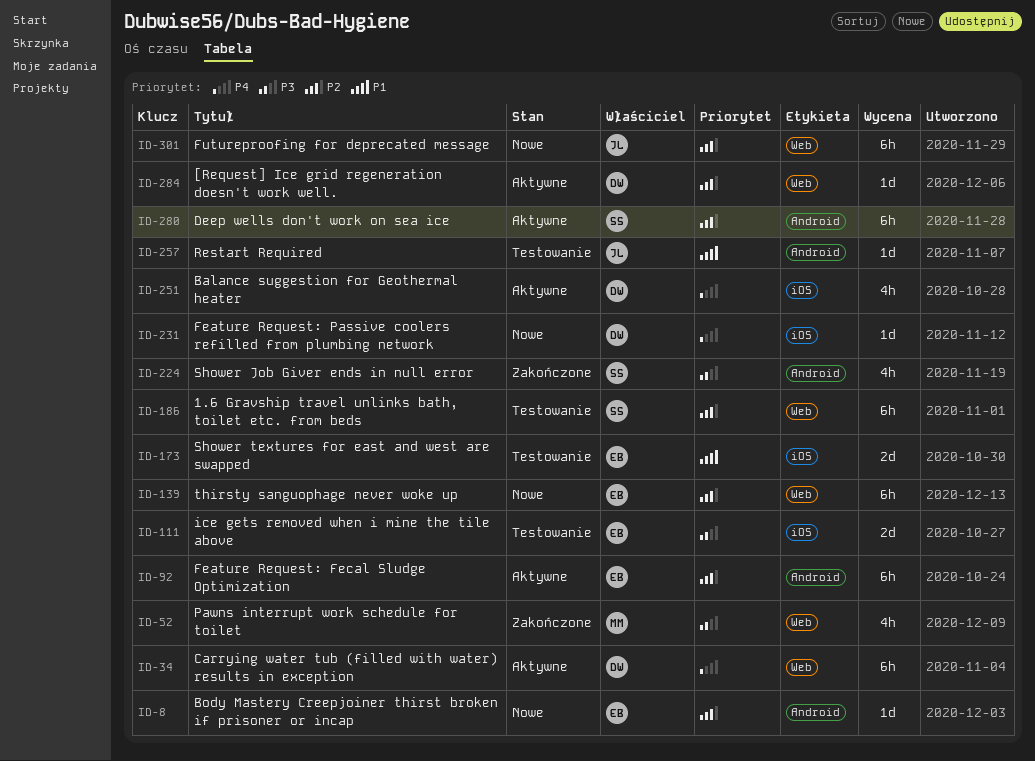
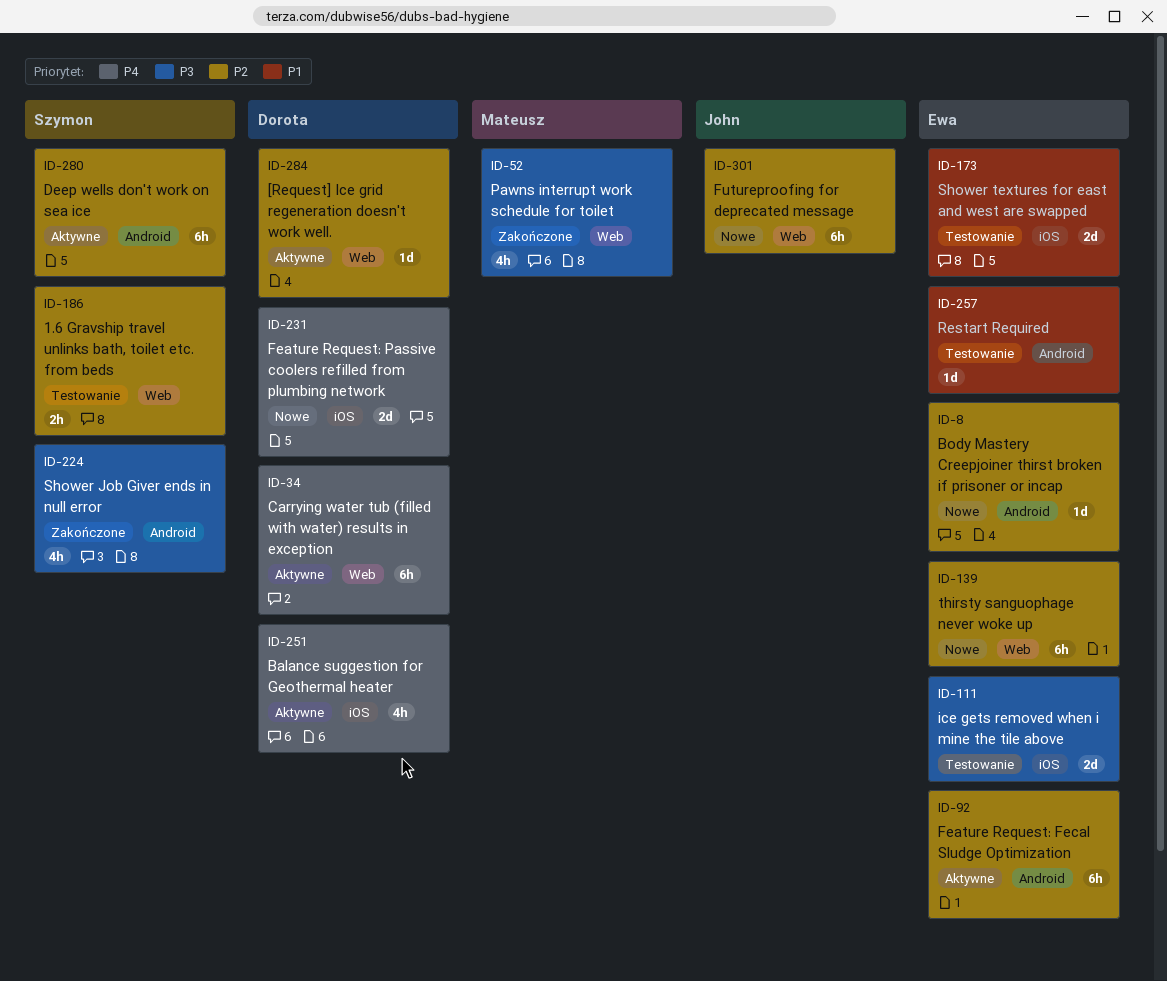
ID-186, estimate: 6h -> 2h
ID-231, estimate: 1d -> 2d
ID-257, owner: John -> Ewa

